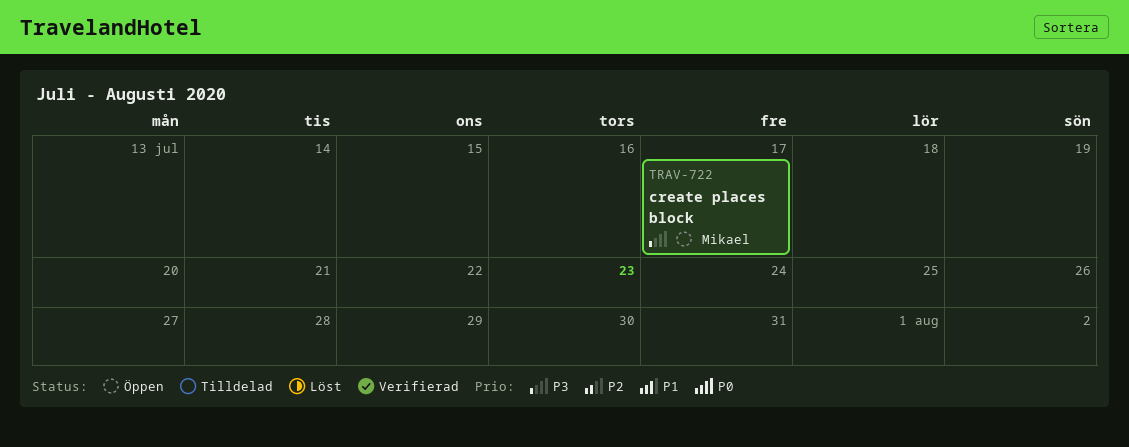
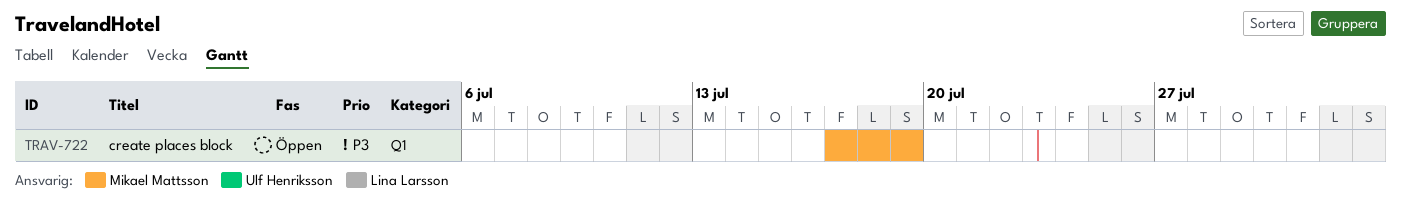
TRAV-722, due: Jul 17 -> Jul 19

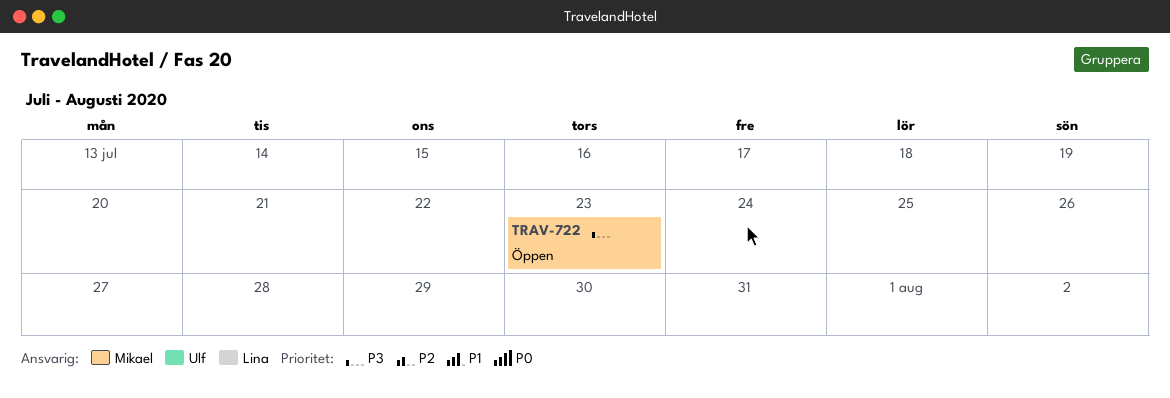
TRAV-722, due: Jul 19 -> Jul 23

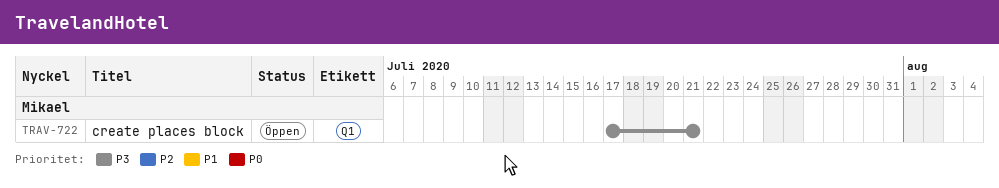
TRAV-722, due: Jul 23 -> Jul 21

